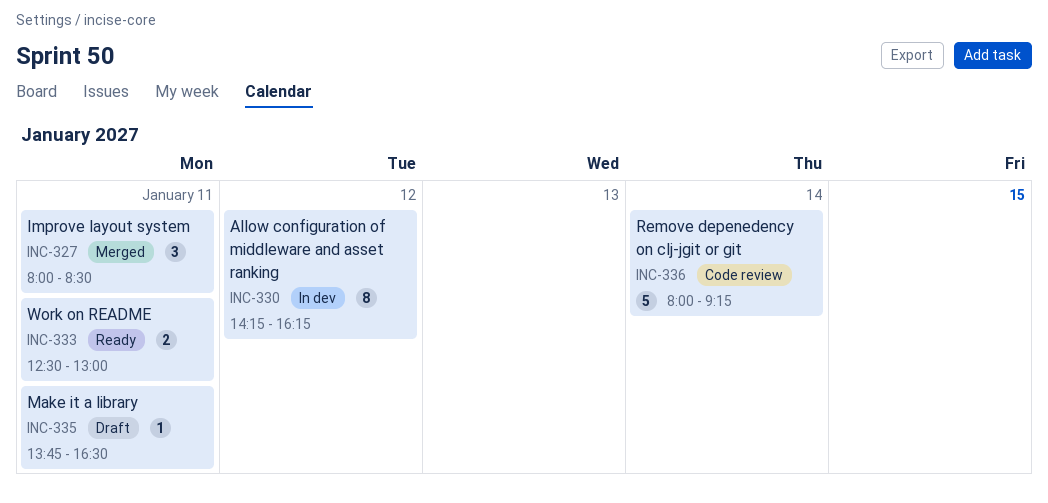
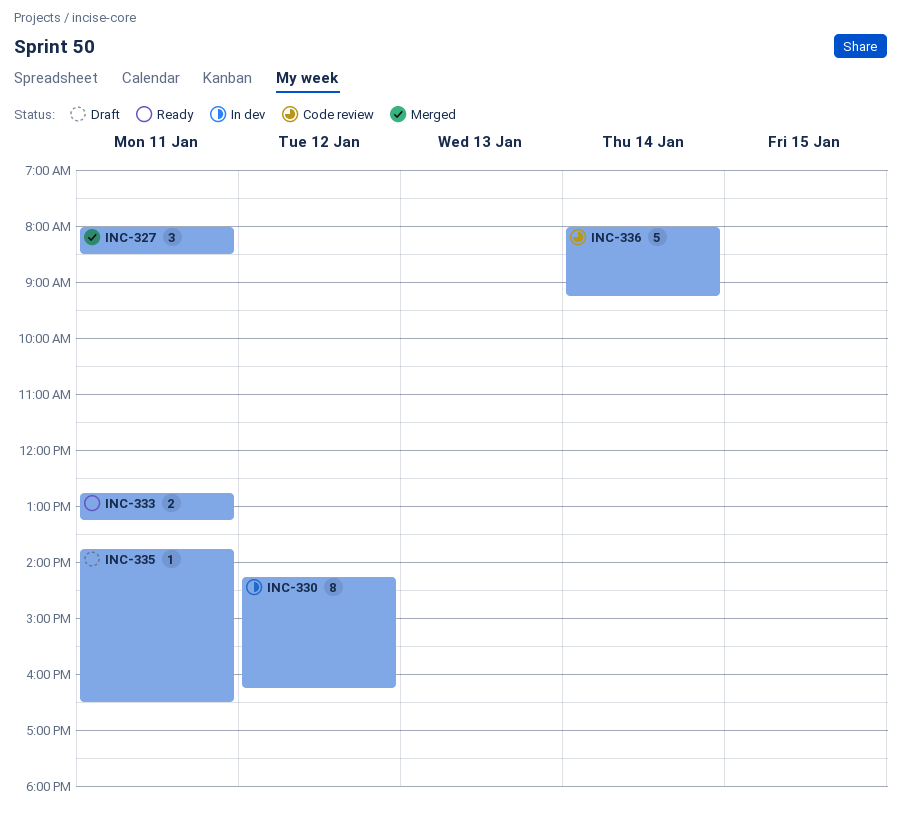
INC-333, begins: 12:30 -> 12:45
INC-333, ends: 13:00 -> 13:15

